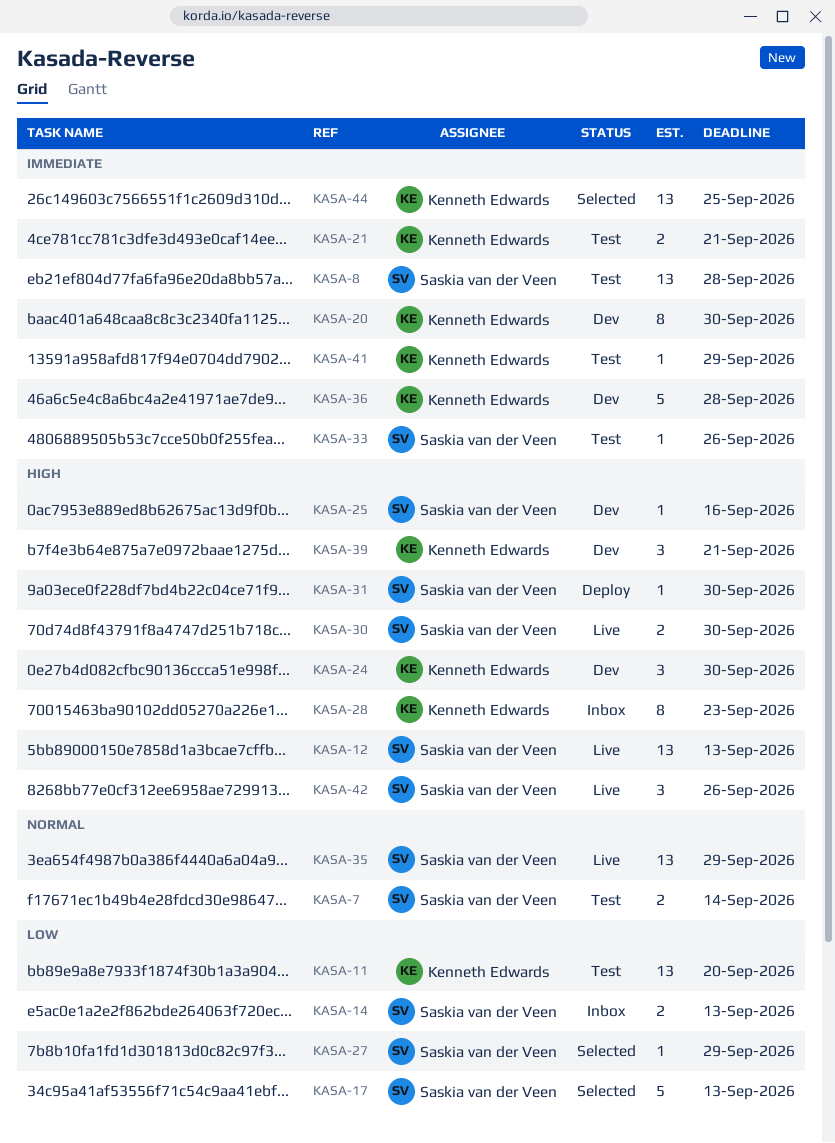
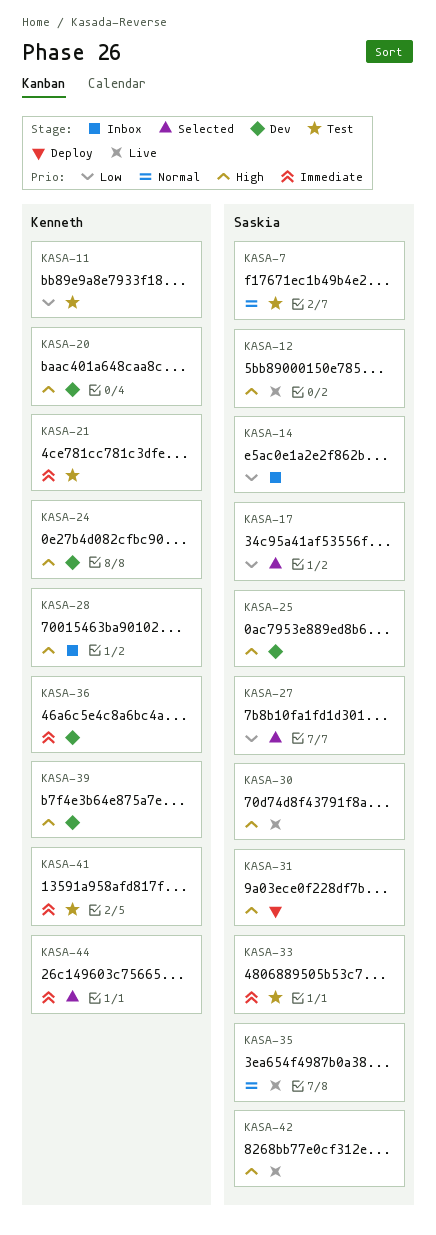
KASA-8: present -> none
KASA-20, priority: Immediate -> High

